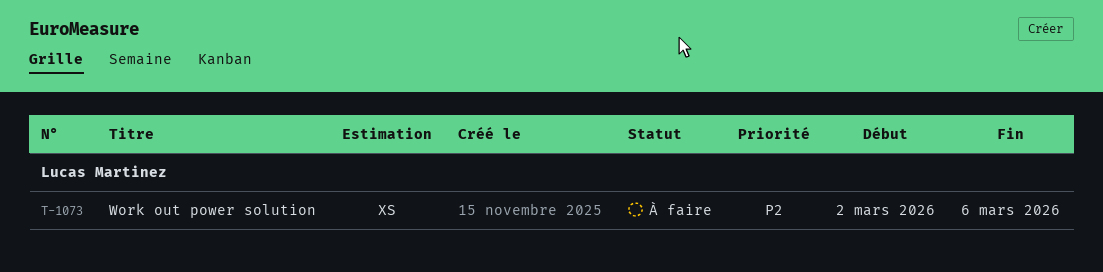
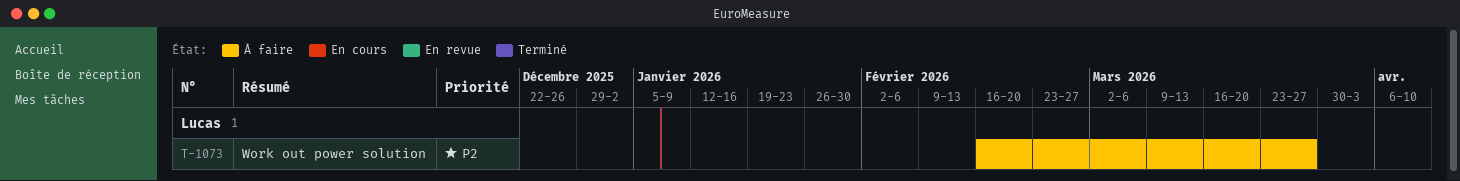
T-1073, start: Mar 2 -> Feb 16
T-1073, due: Mar 6 -> Mar 27

